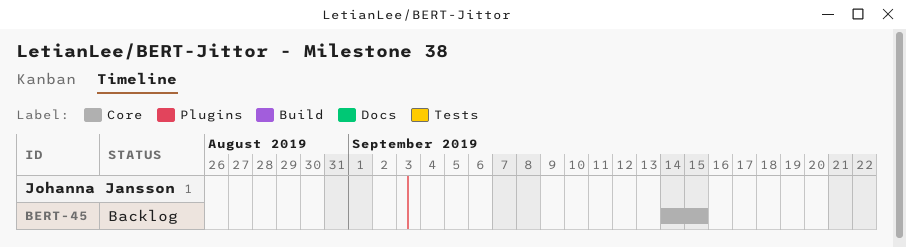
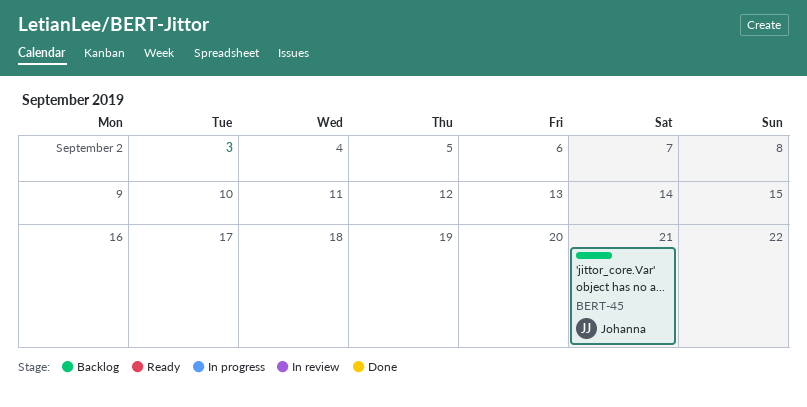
BERT-45, due: Sep 15 -> Sep 21

